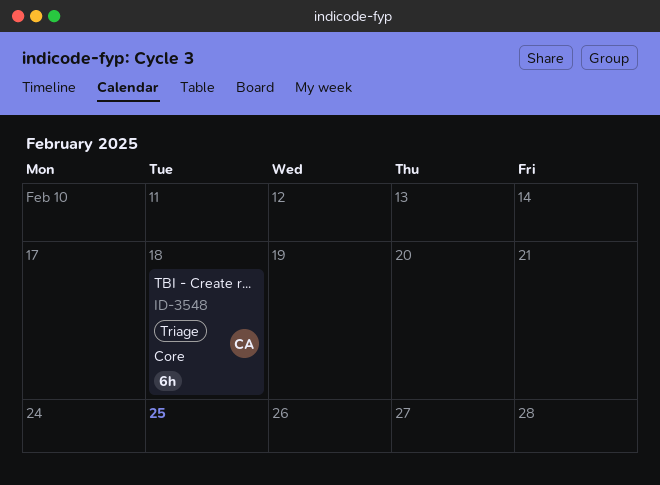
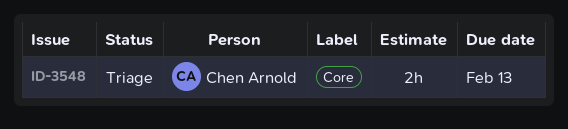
ID-3548, estimate: 6h -> 2h
ID-3548, due: Feb 18 -> Feb 13

